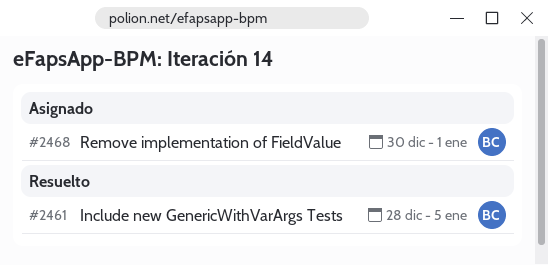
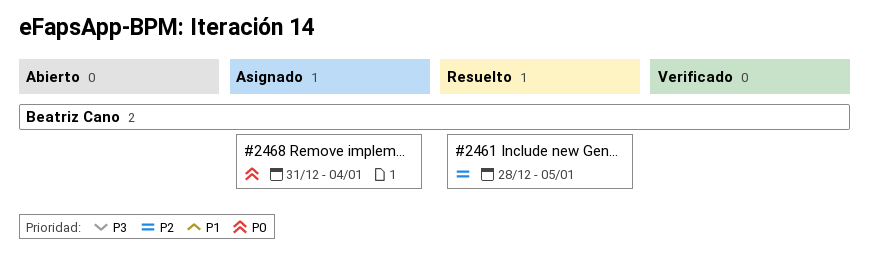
#2468, start: Dec 30 -> Dec 31
#2468, due: Jan 1 -> Jan 4

